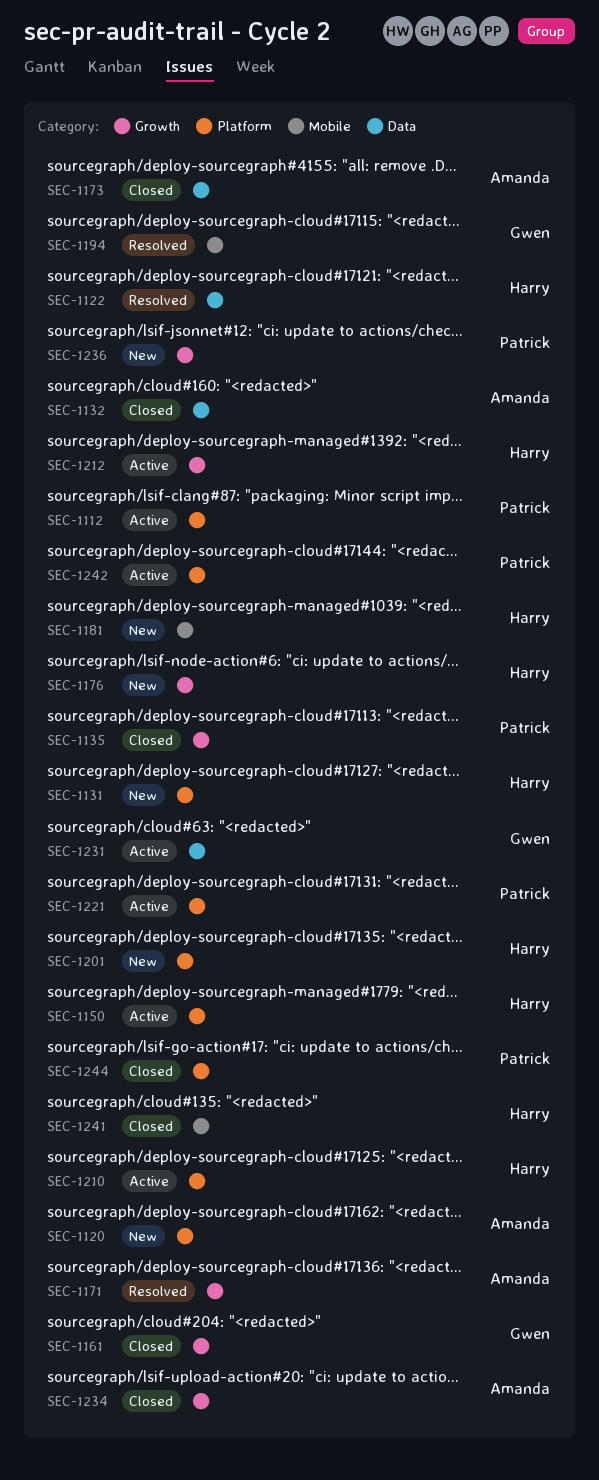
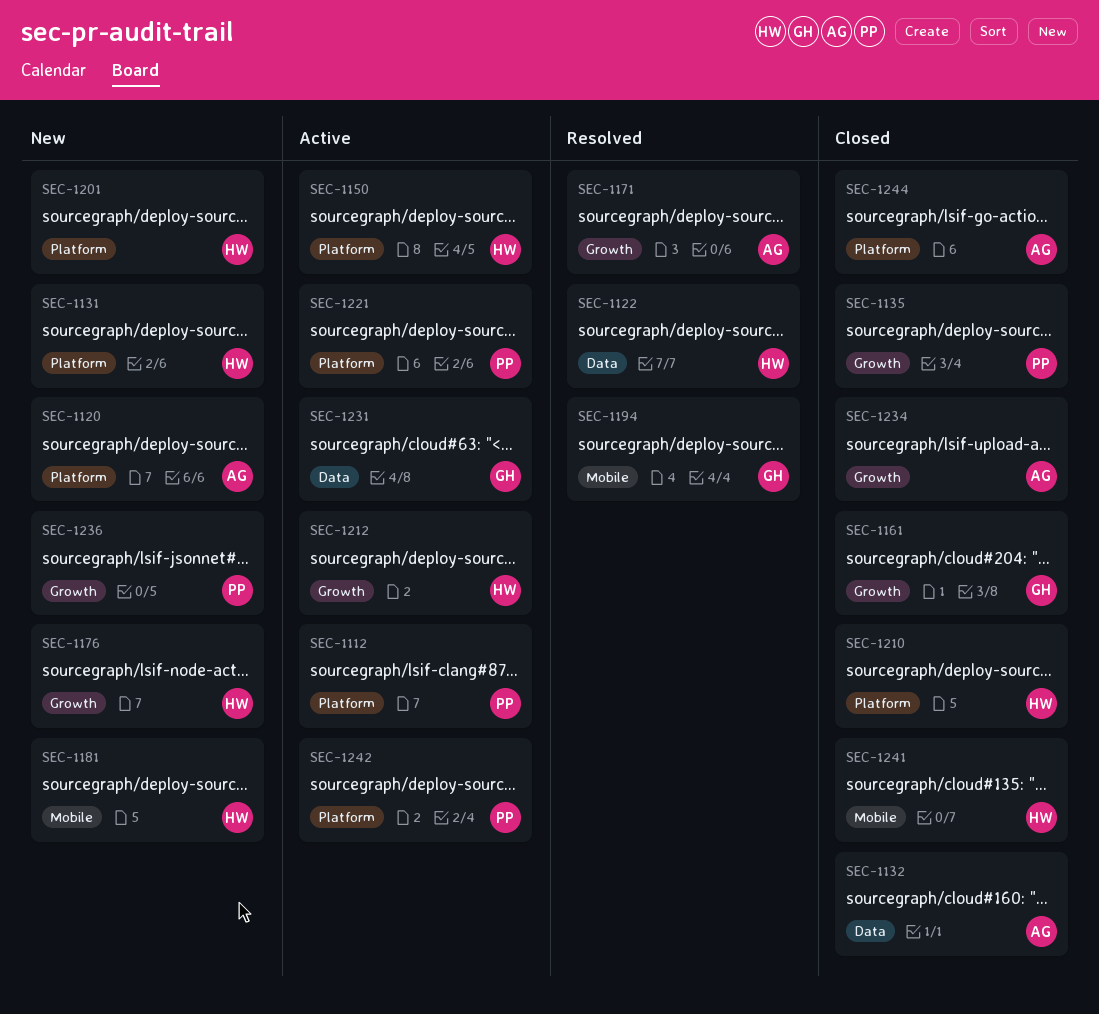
SEC-1173: present -> none
SEC-1210, status: Active -> Closed
SEC-1244, owner: Patrick -> Amanda

